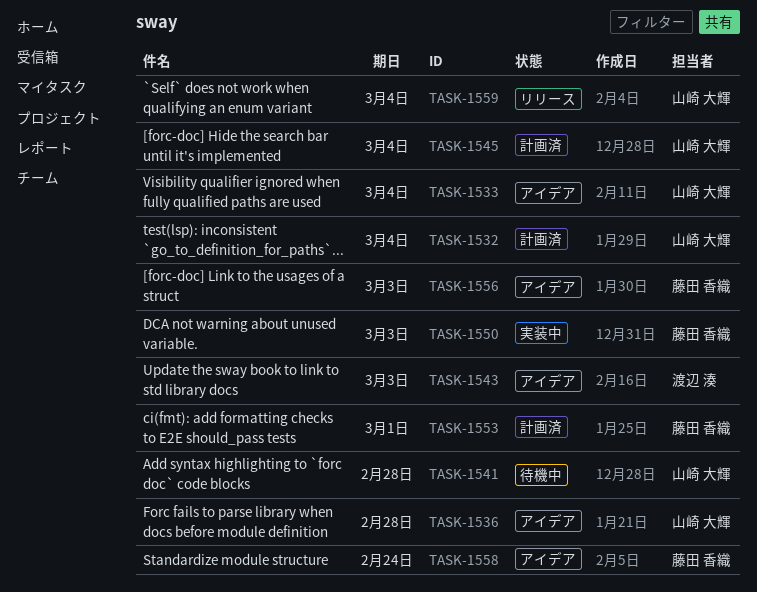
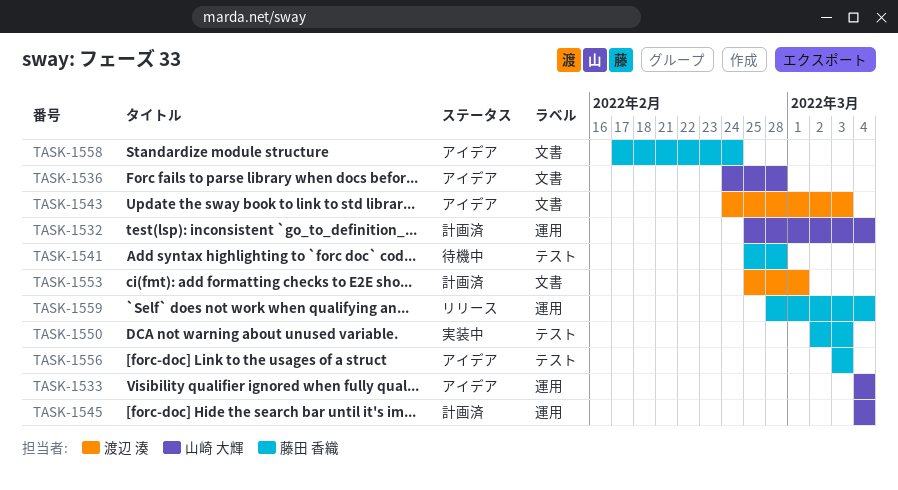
TASK-1541, owner: 山崎 大輝 -> 藤田 香織
TASK-1553, owner: 藤田 香織 -> 渡辺 湊
TASK-1559, owner: 山崎 大輝 -> 藤田 香織

